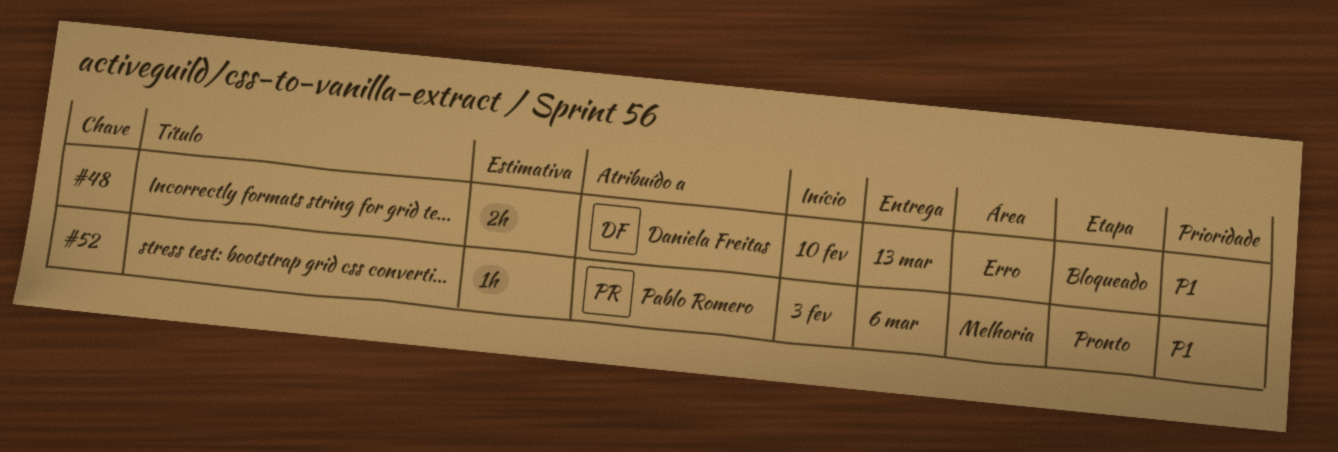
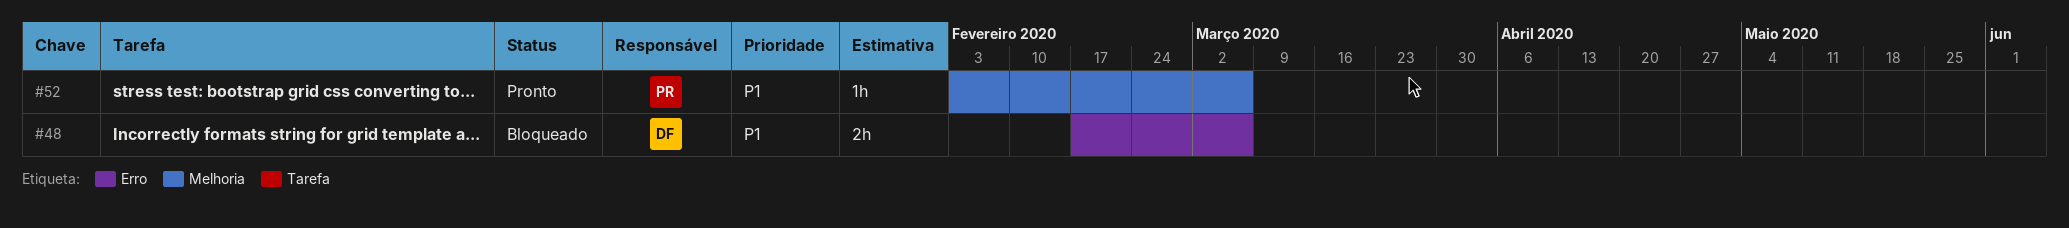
#48, start: Feb 10 -> Feb 17
#48, due: Mar 13 -> Mar 6

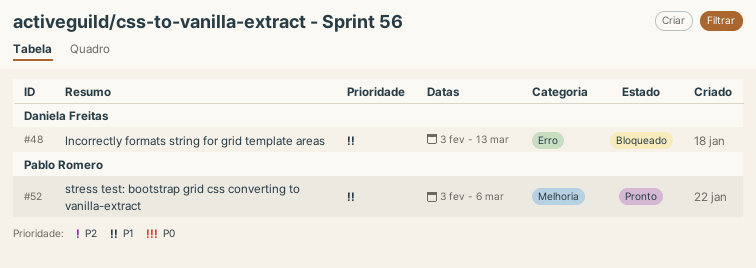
#48, start: Feb 17 -> Feb 3
#48, due: Mar 6 -> Mar 13

